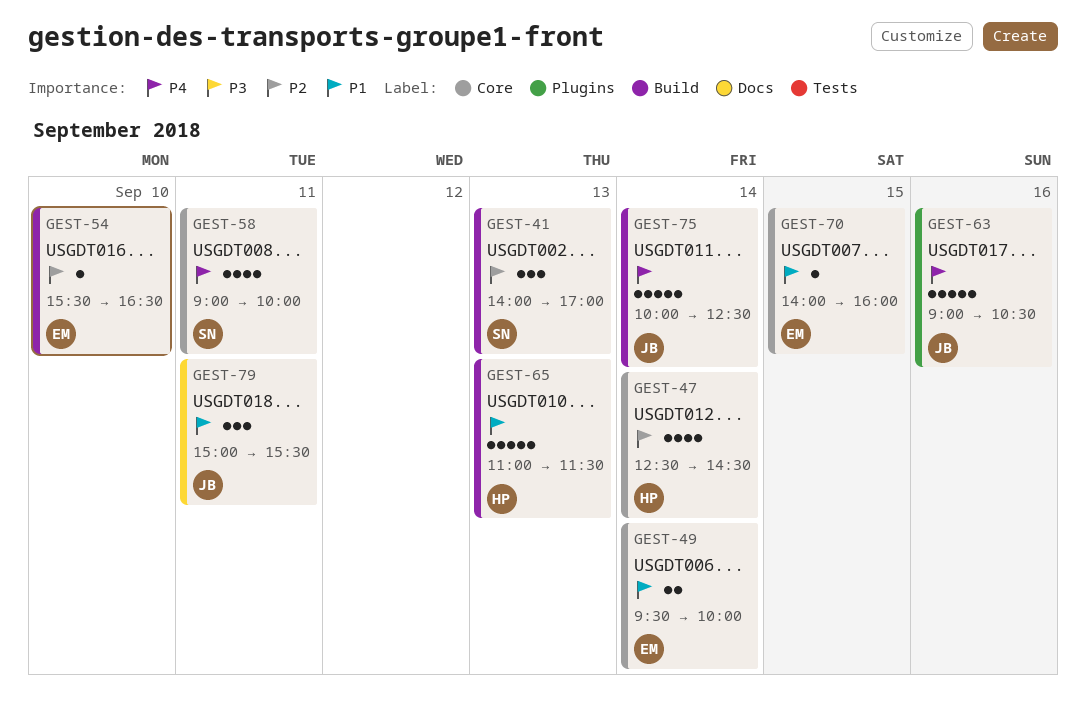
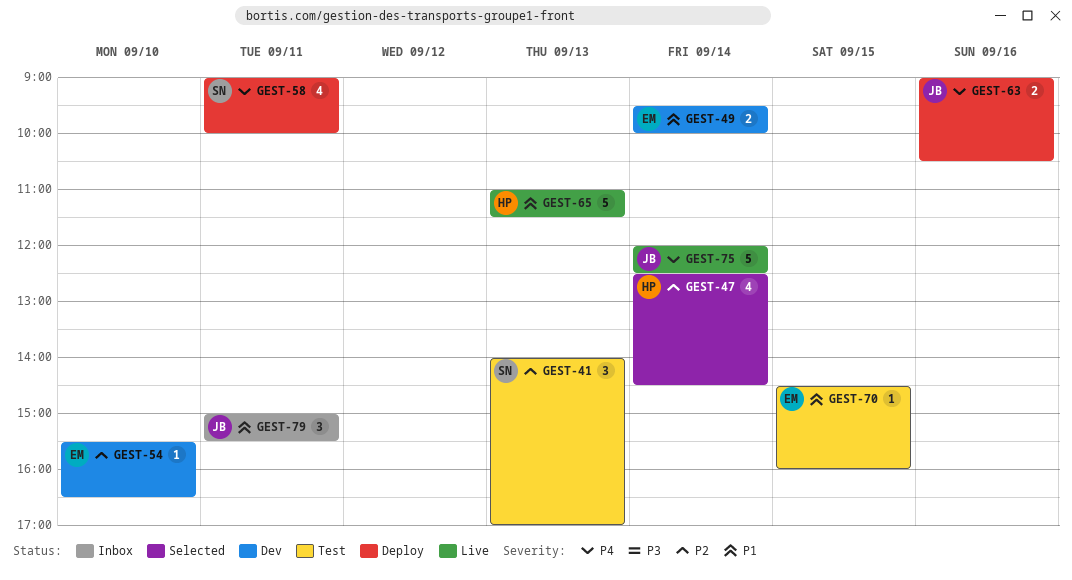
GEST-63, estimate: 5 -> 2
GEST-70, begins: 14:00 -> 14:30
GEST-75, begins: 10:00 -> 12:00

